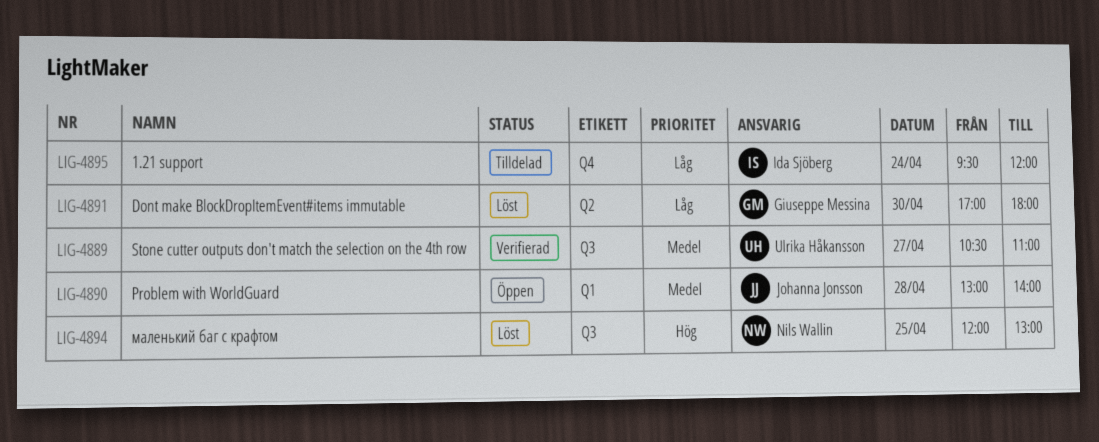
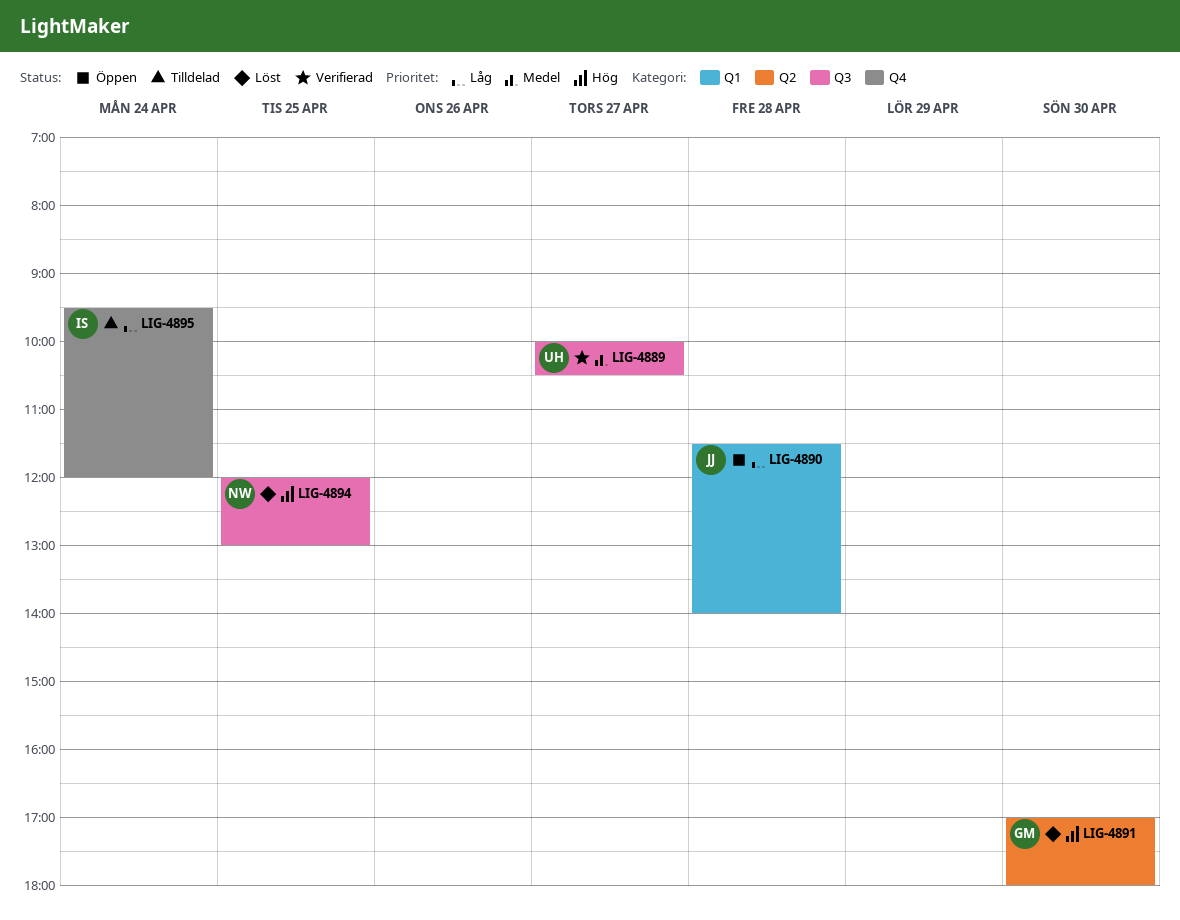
LIG-4889, begins: 10:30 -> 10:00
LIG-4889, ends: 11:00 -> 10:30
LIG-4890, priority: Medel -> Låg
LIG-4890, begins: 13:00 -> 11:30
LIG-4891, priority: Låg -> Hög

